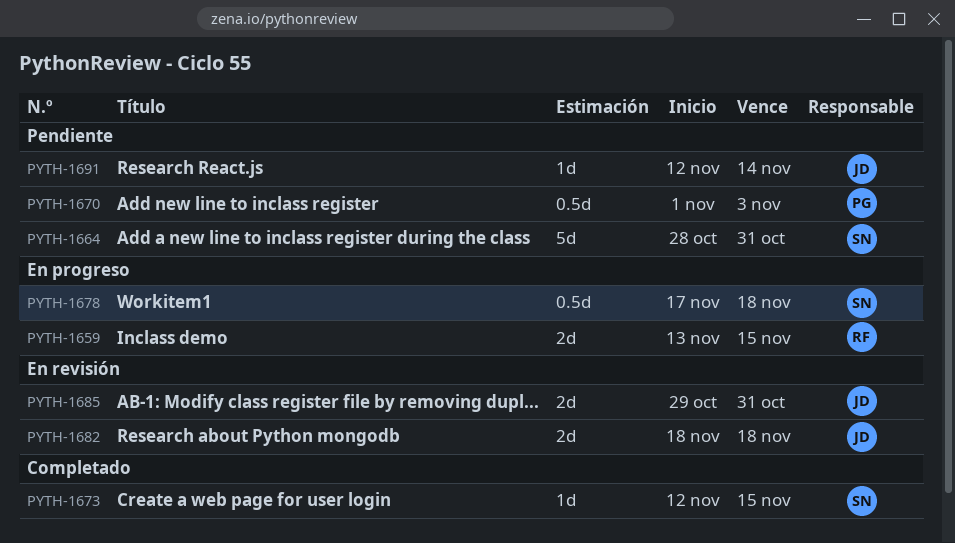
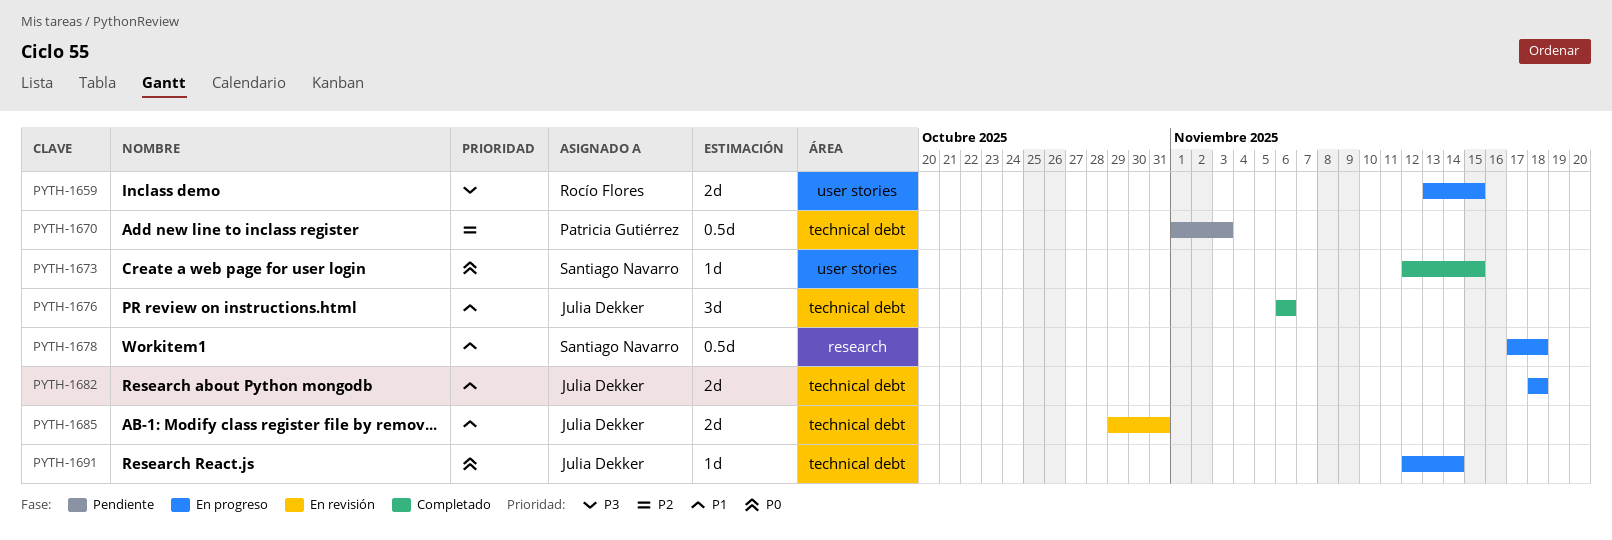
PYTH-1664: present -> none
PYTH-1676: none -> present
PYTH-1682, status: En revisión -> En progreso
PYTH-1691, status: Pendiente -> En progreso

